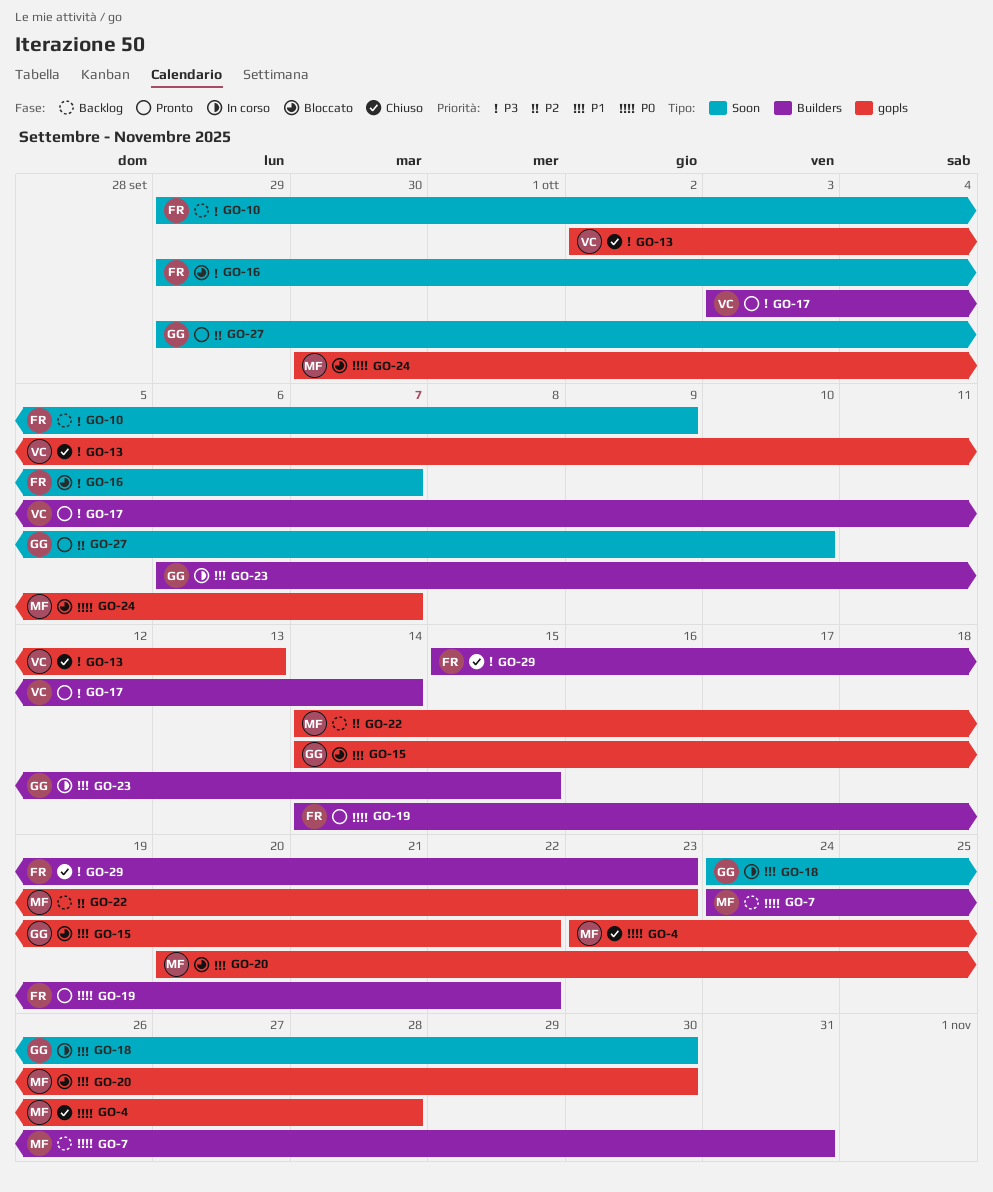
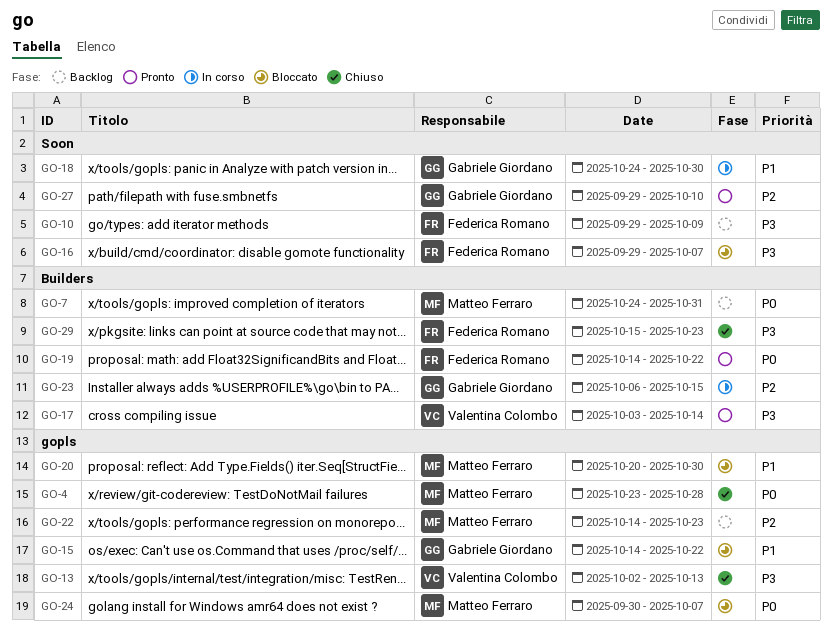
GO-23, priority: P1 -> P2

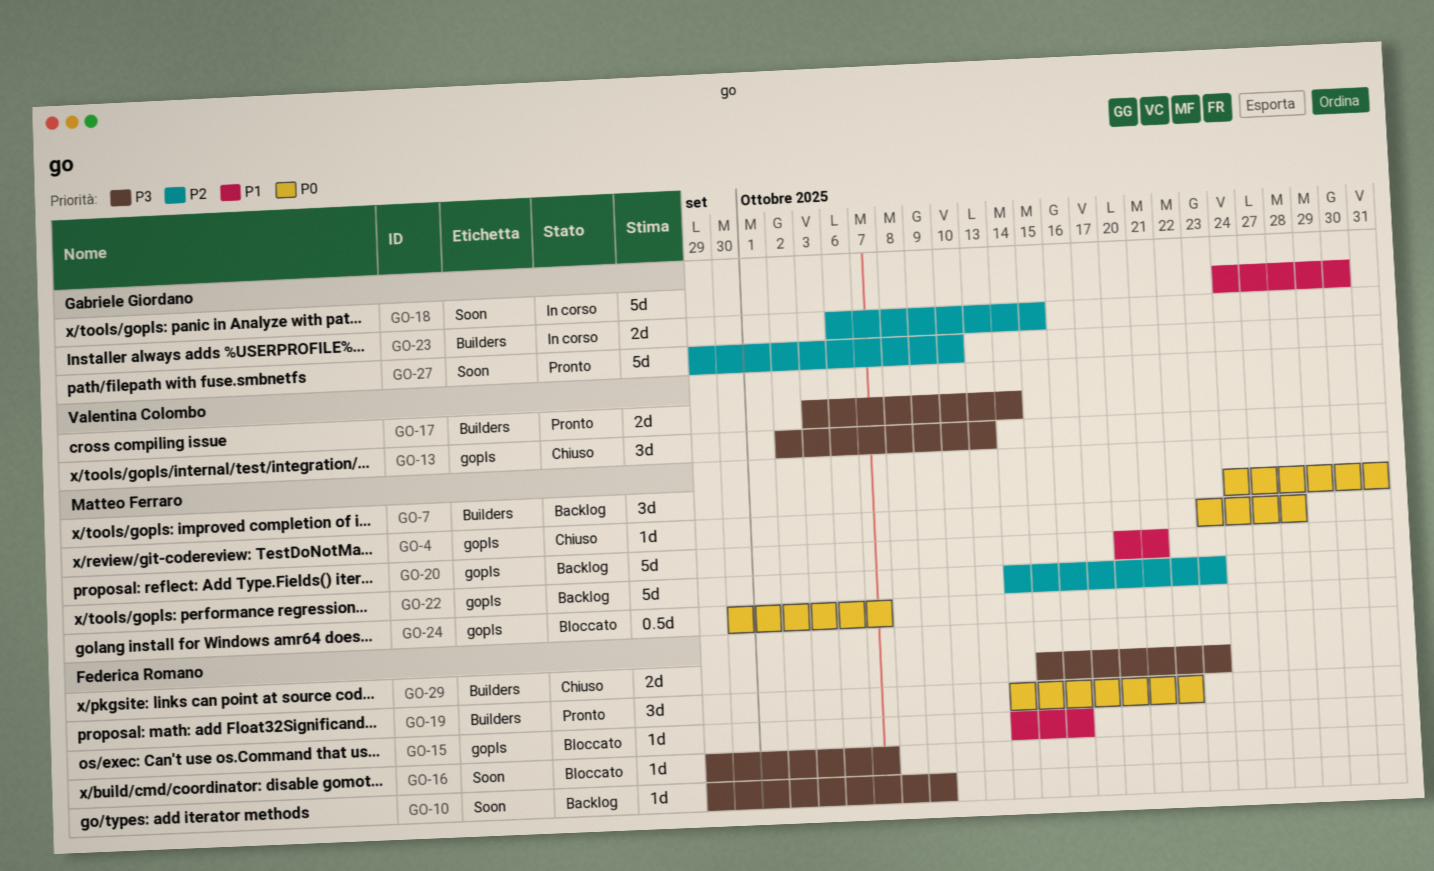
GO-15, owner: Gabriele Giordano -> Federica Romano
GO-15, due: Oct 22 -> Oct 16
GO-20, status: Bloccato -> Backlog
GO-20, due: Oct 30 -> Oct 21

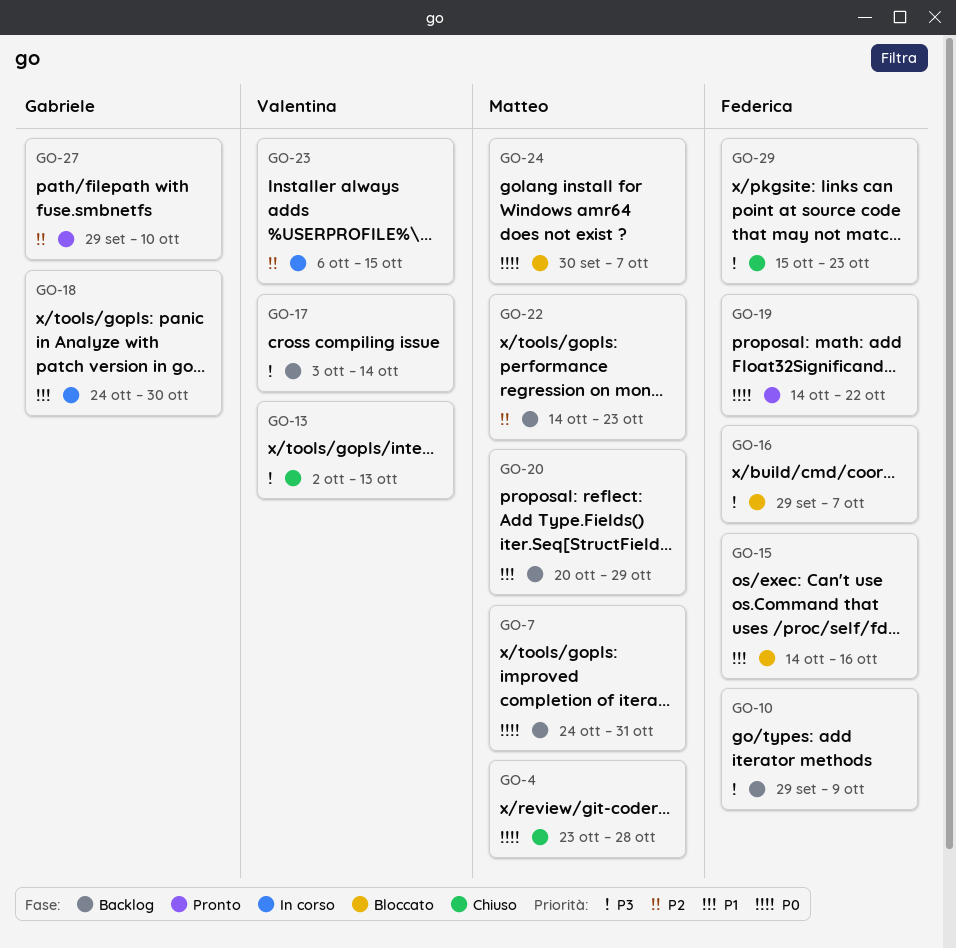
GO-17, status: Pronto -> Backlog
GO-20, due: Oct 21 -> Oct 29
GO-23, owner: Gabriele Giordano -> Valentina Colombo

